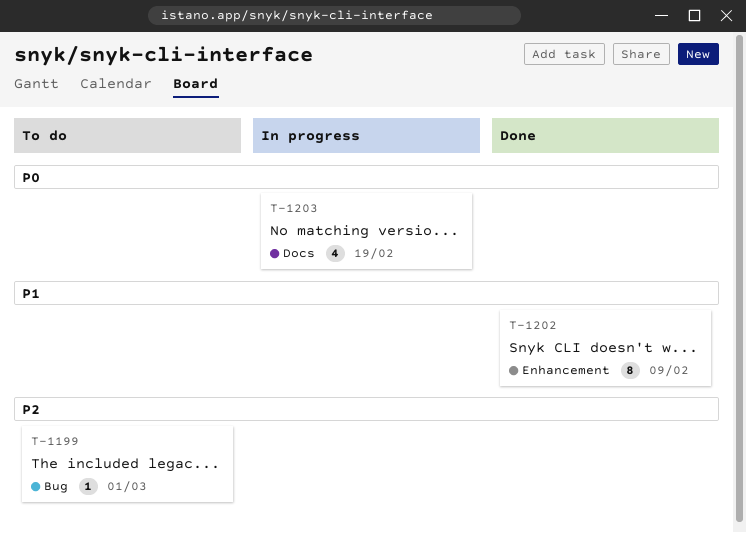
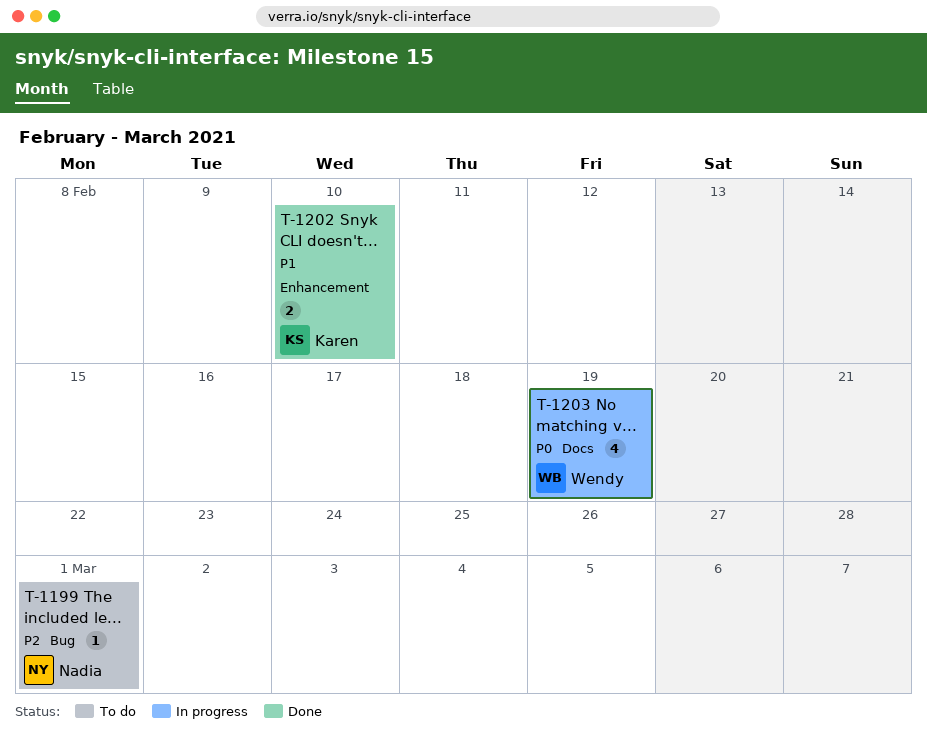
T-1202, estimate: 8 -> 2
T-1202, due: Feb 9 -> Feb 10

